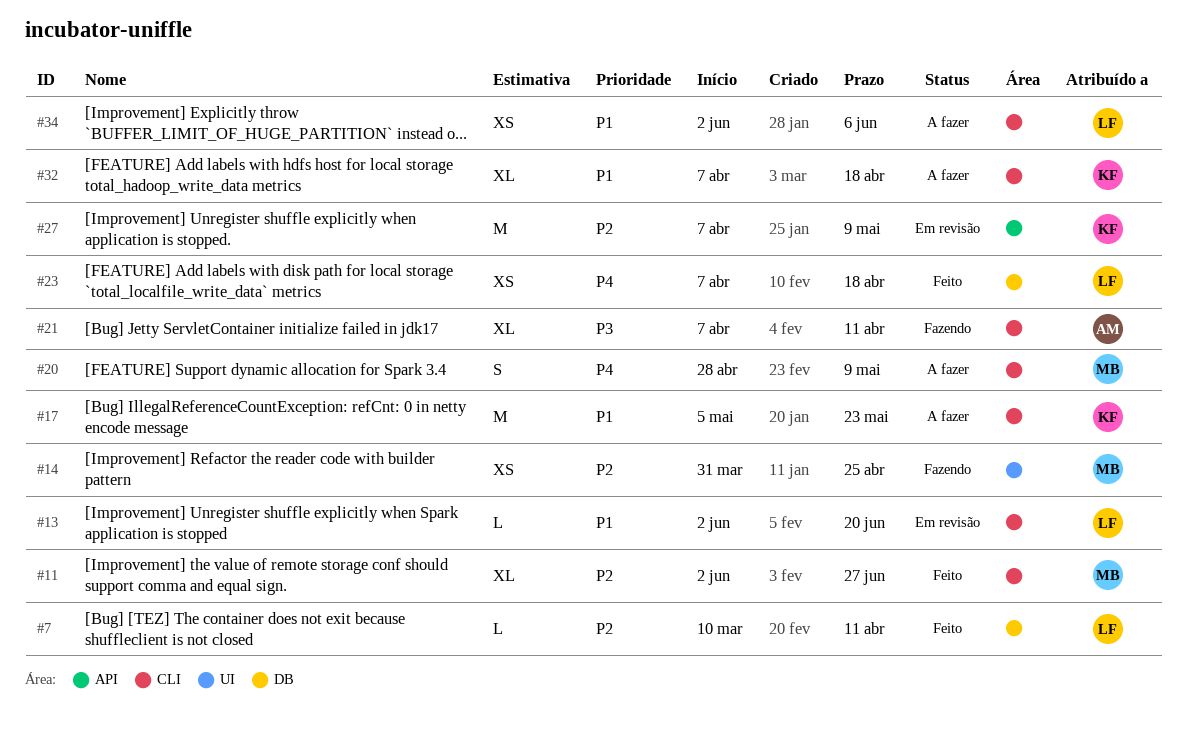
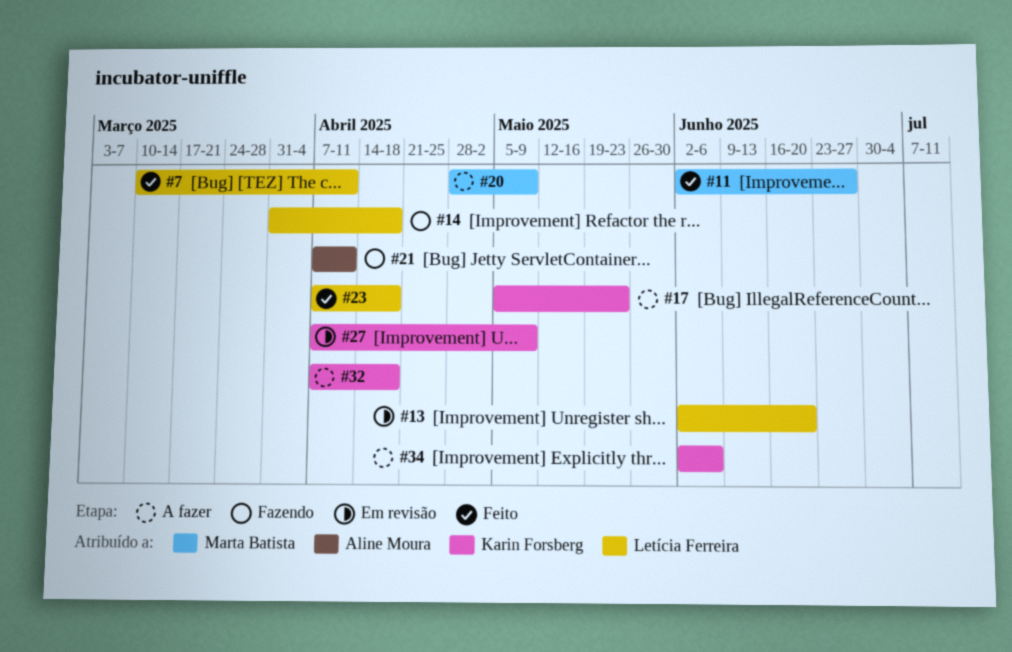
#14, owner: Marta Batista -> Letícia Ferreira
#14, due: Apr 25 -> Apr 18
#34, owner: Letícia Ferreira -> Karin Forsberg

